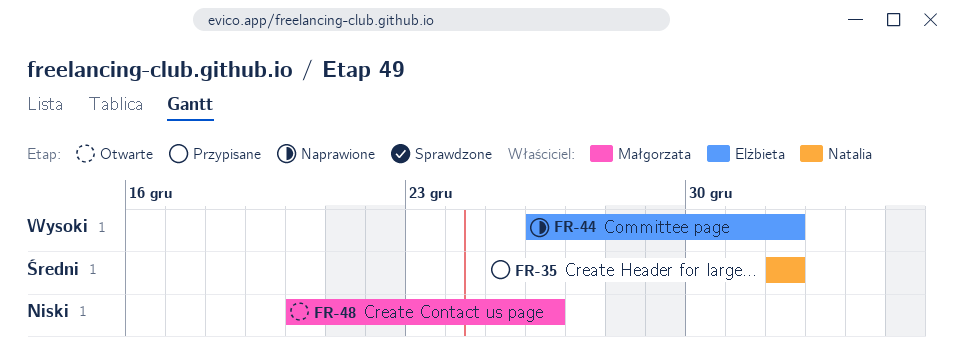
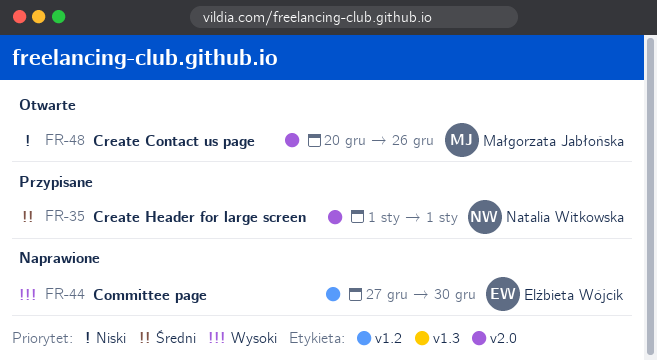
FR-44, start: Dec 26 -> Dec 27
FR-44, due: Jan 1 -> Dec 30

